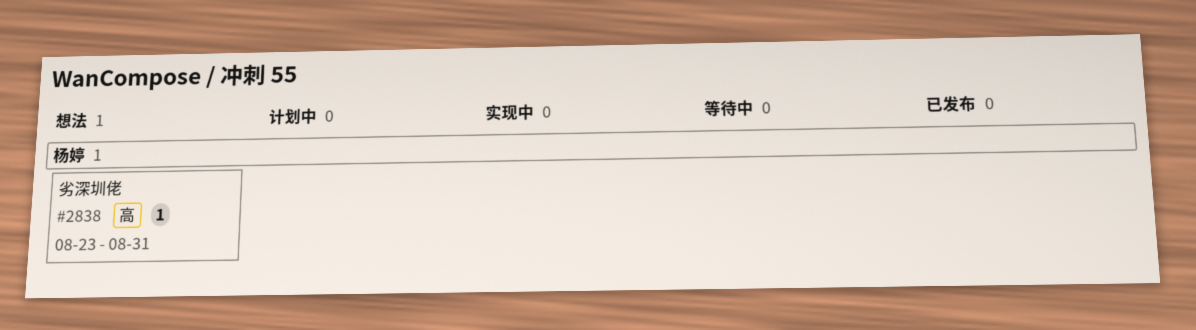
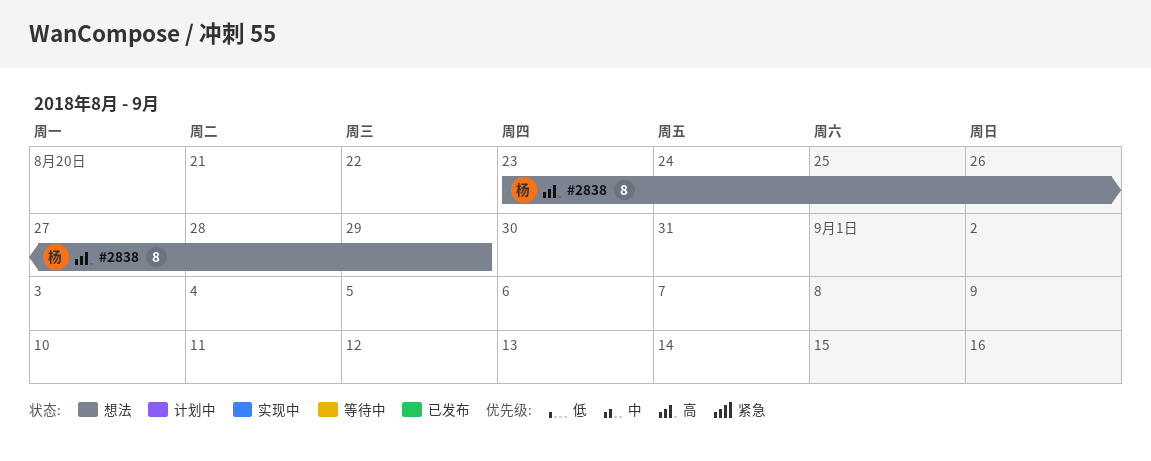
#2838, estimate: 1 -> 8
#2838, due: Aug 31 -> Aug 29

